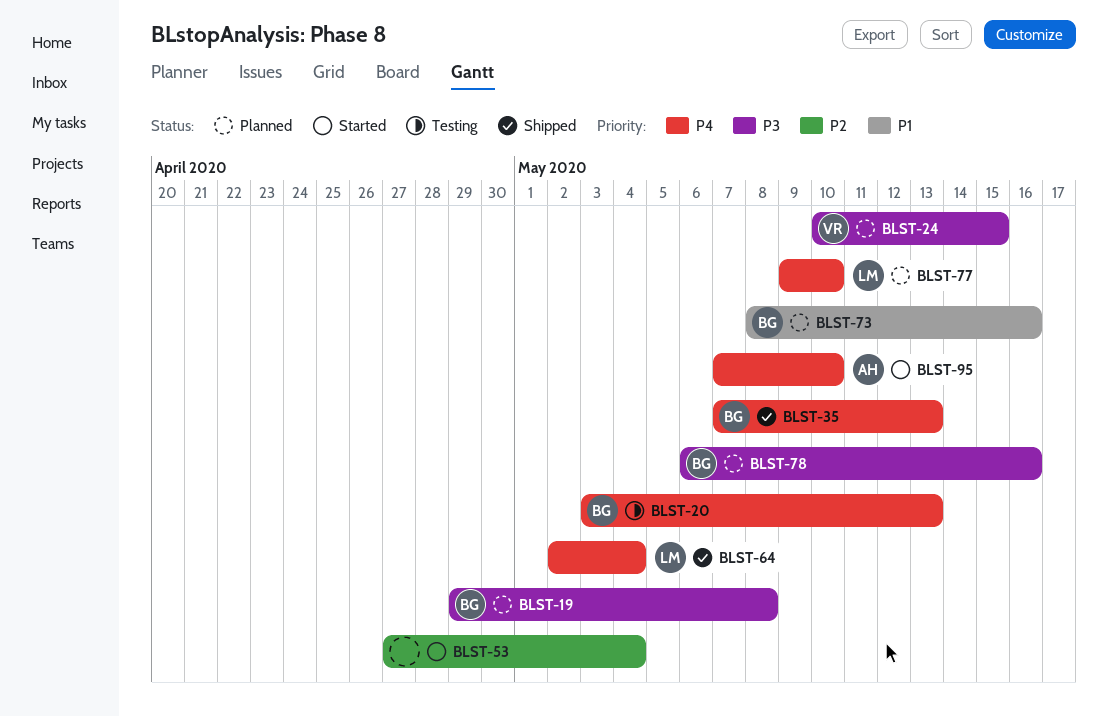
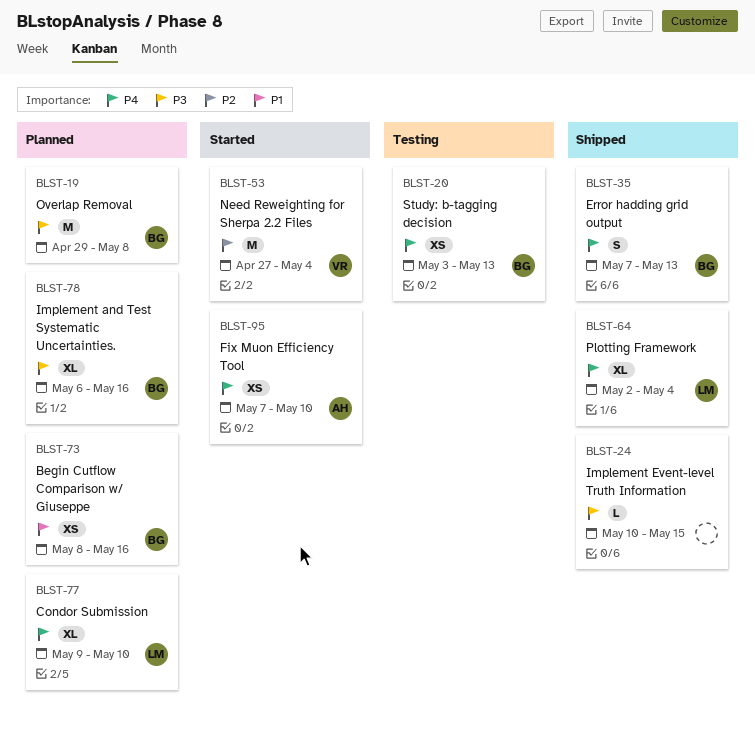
BLST-24, status: Planned -> Shipped
BLST-24, owner: VR -> none
BLST-53, owner: none -> VR

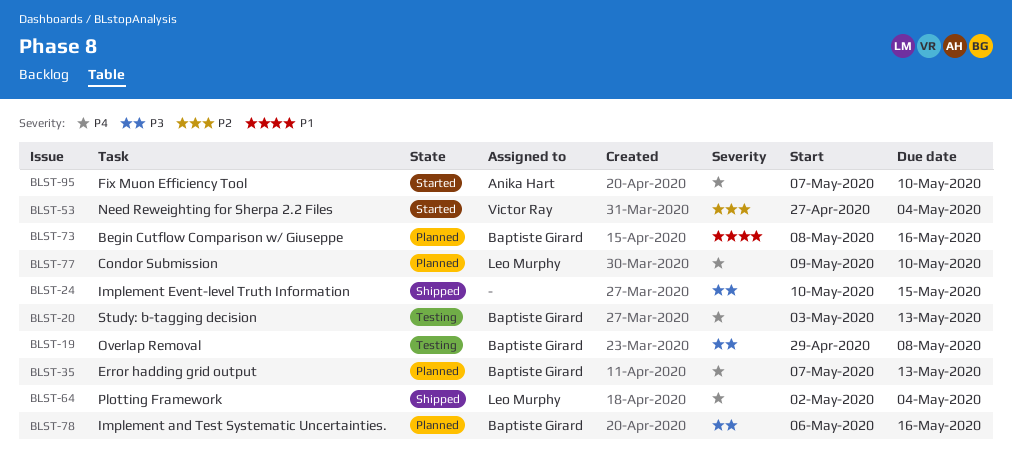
BLST-19, status: Planned -> Testing
BLST-35, status: Shipped -> Planned

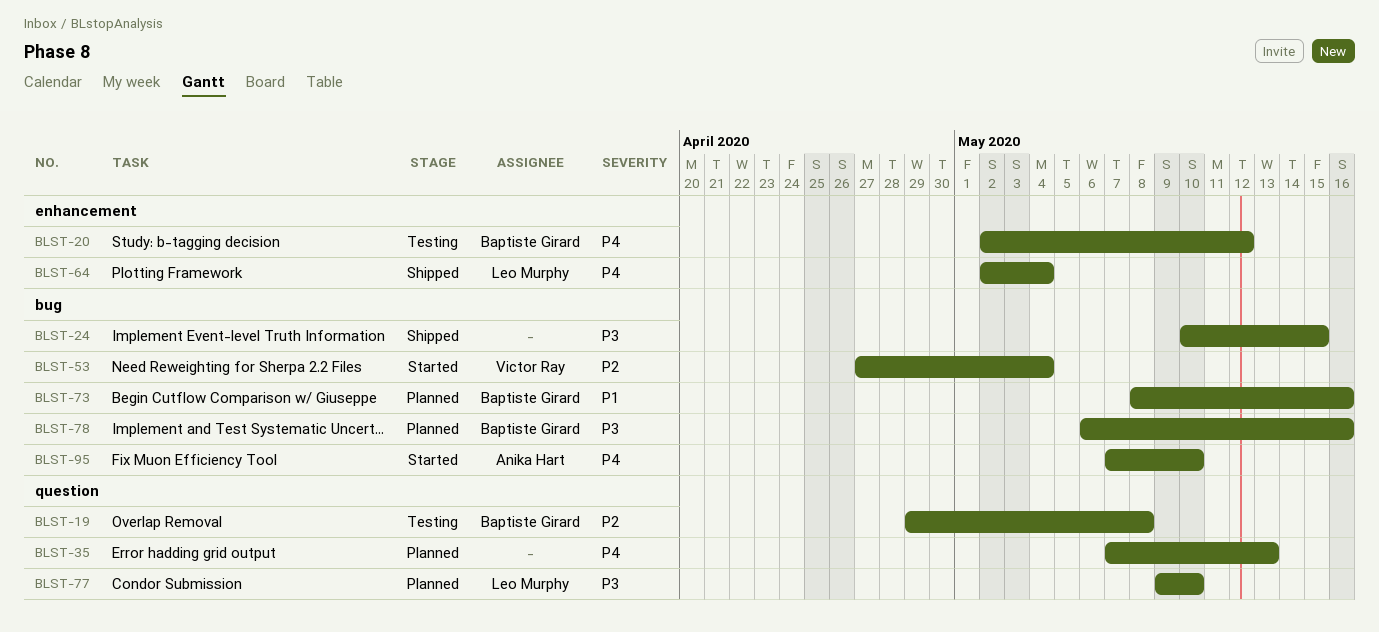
BLST-19, priority: P3 -> P2
BLST-20, start: May 3 -> May 2
BLST-20, due: May 13 -> May 12
BLST-35, owner: Baptiste Girard -> none
BLST-77, priority: P4 -> P3

